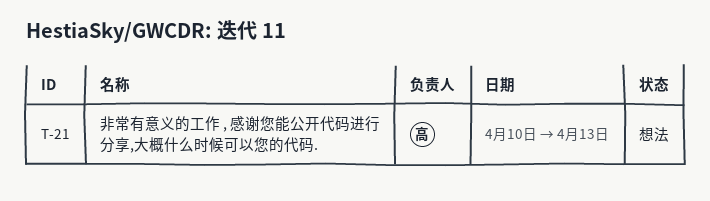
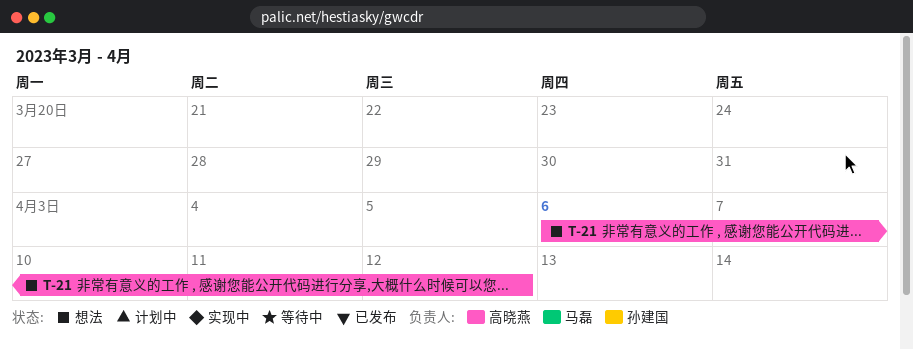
T-21, start: Apr 10 -> Apr 6
T-21, due: Apr 13 -> Apr 12

